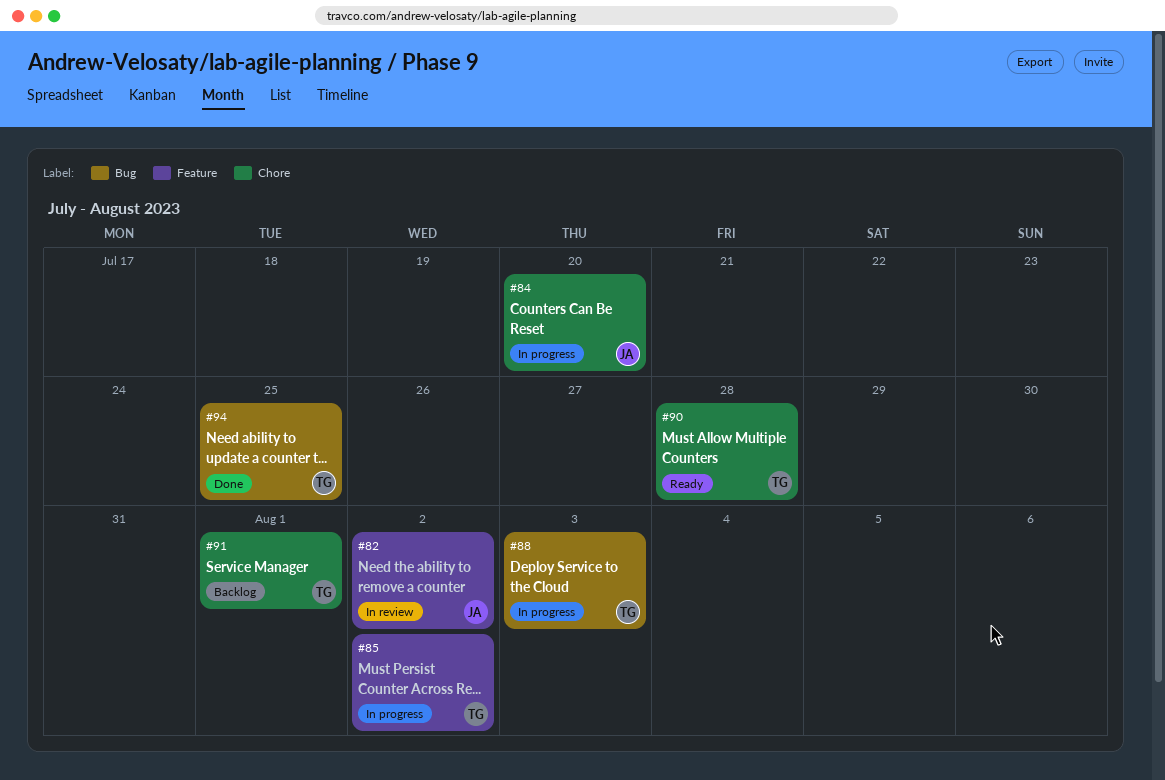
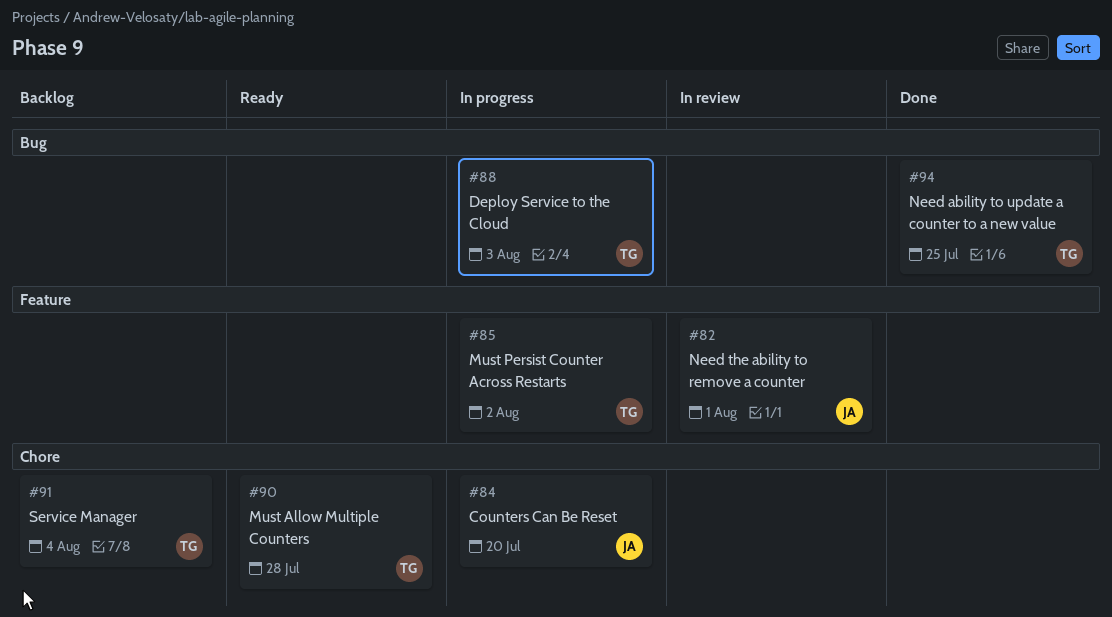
#82, due: Aug 2 -> Aug 1
#91, due: Aug 1 -> Aug 4

